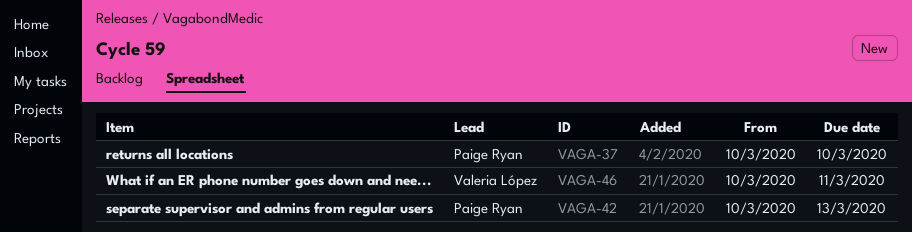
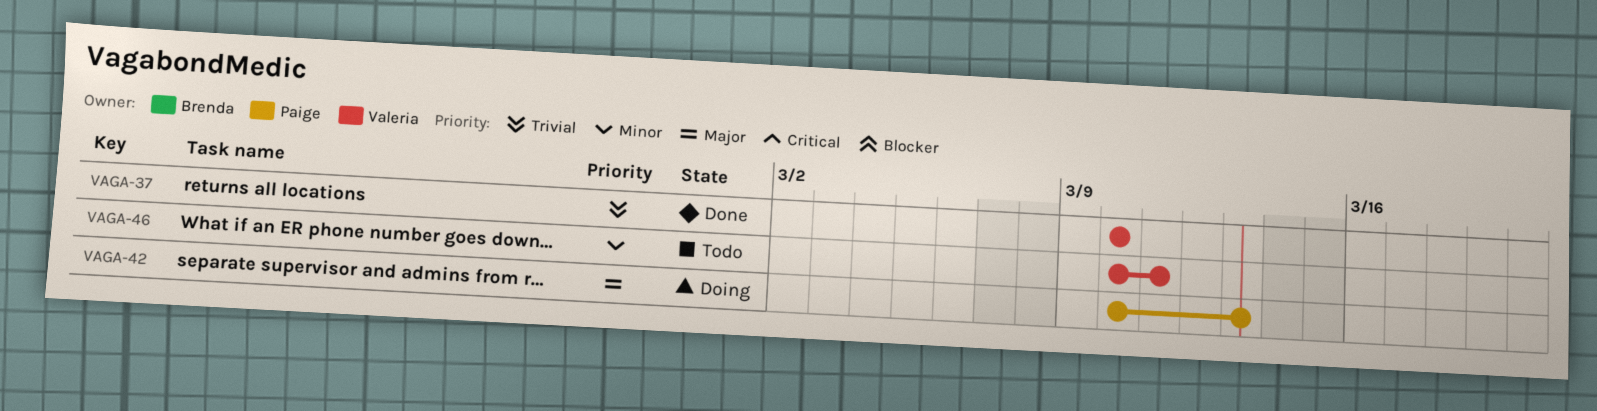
VAGA-37, owner: Paige Ryan -> Valeria López

